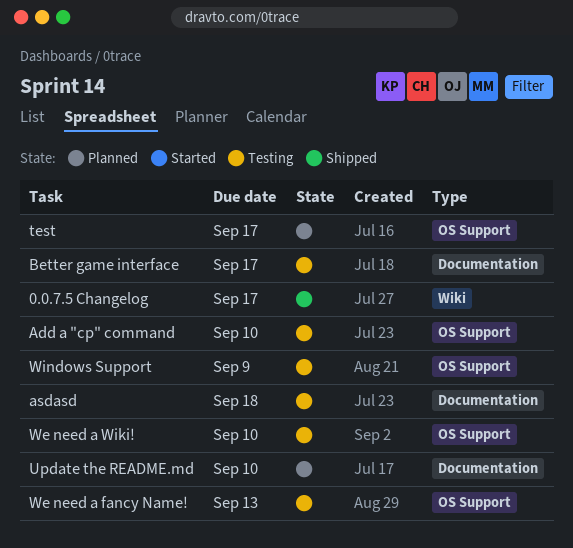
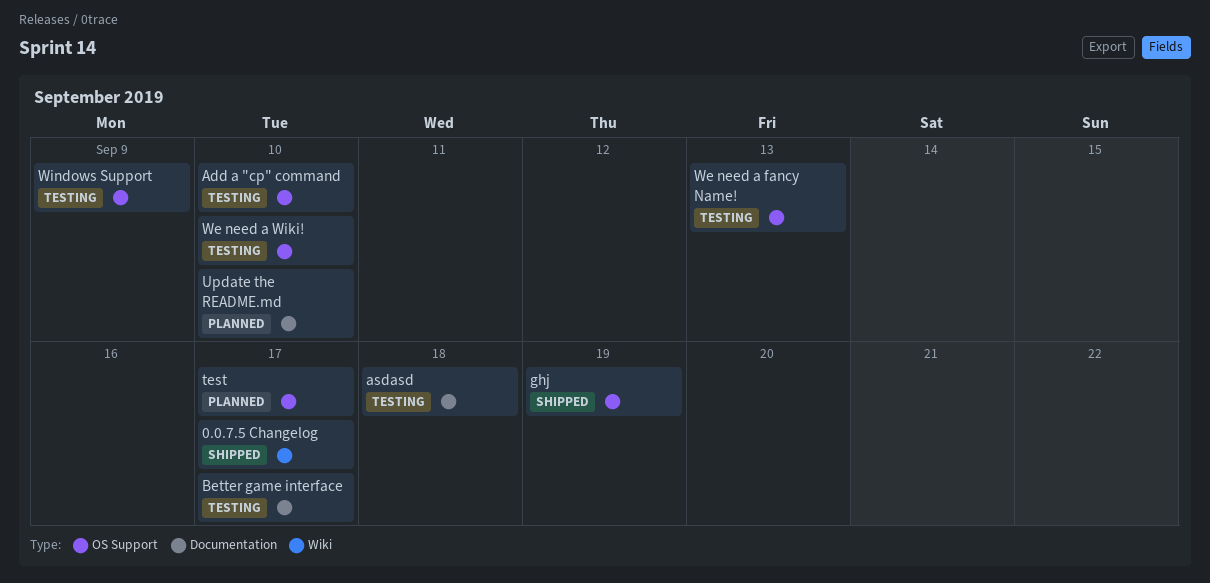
ghj: none -> present

